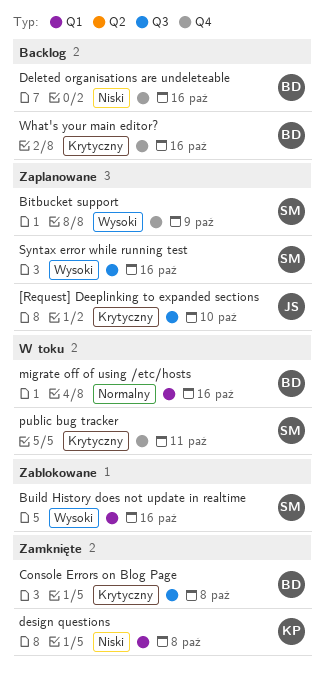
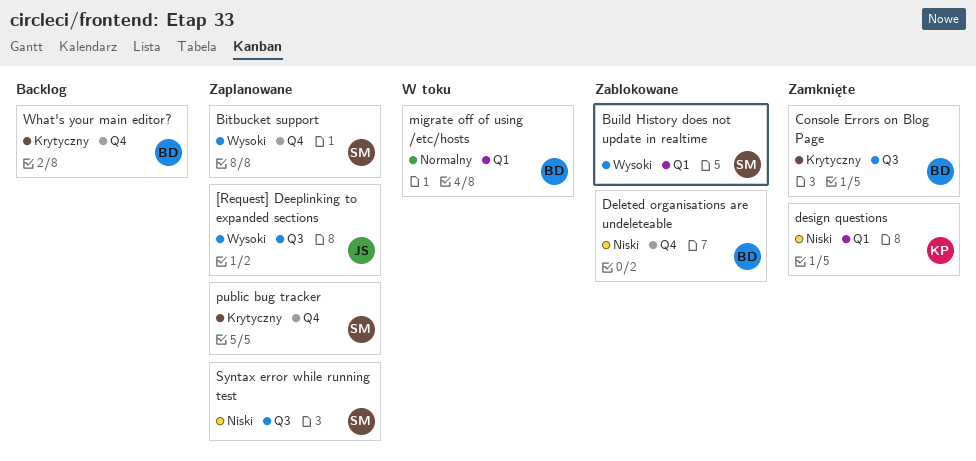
[Request] Deeplinking to expanded sections, priority: Krytyczny -> Wysoki
Deleted organisations are undeleteable, status: Backlog -> Zablokowane
public bug tracker, status: W toku -> Zaplanowane
Syntax error while running test, priority: Wysoki -> Niski

